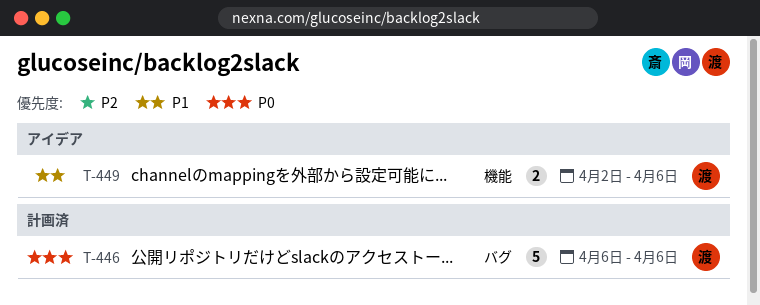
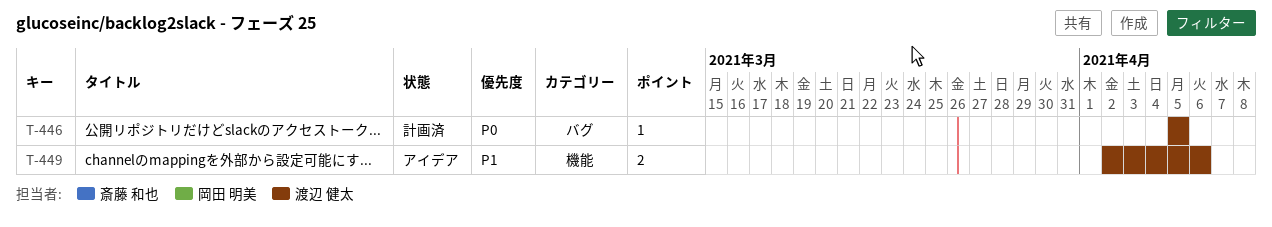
T-446, estimate: 5 -> 1
T-446, start: Apr 6 -> Apr 5
T-446, due: Apr 6 -> Apr 5

